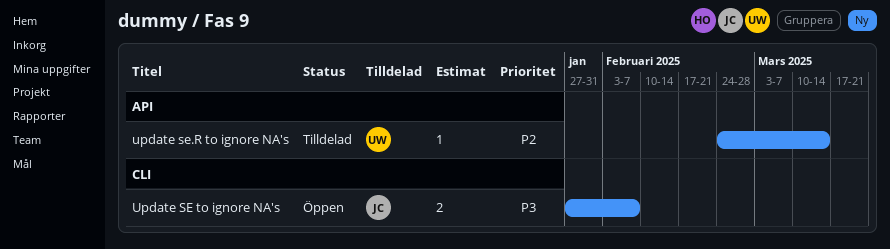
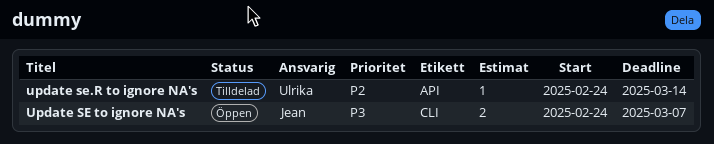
Update SE to ignore NA's, start: Jan 27 -> Feb 24
Update SE to ignore NA's, due: Feb 7 -> Mar 7

